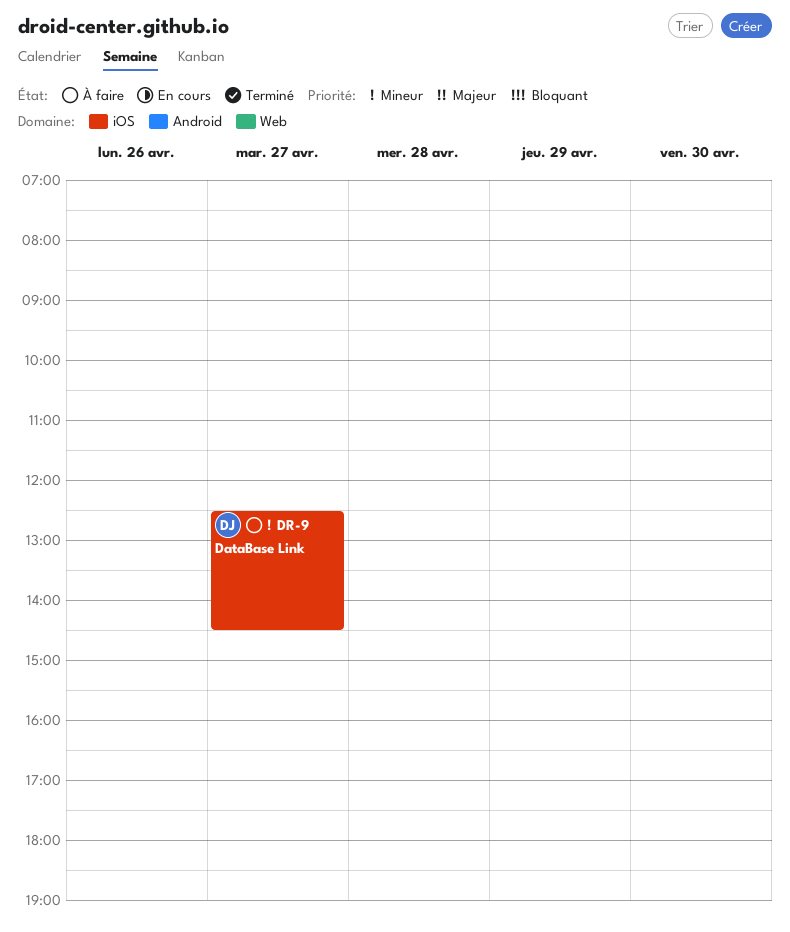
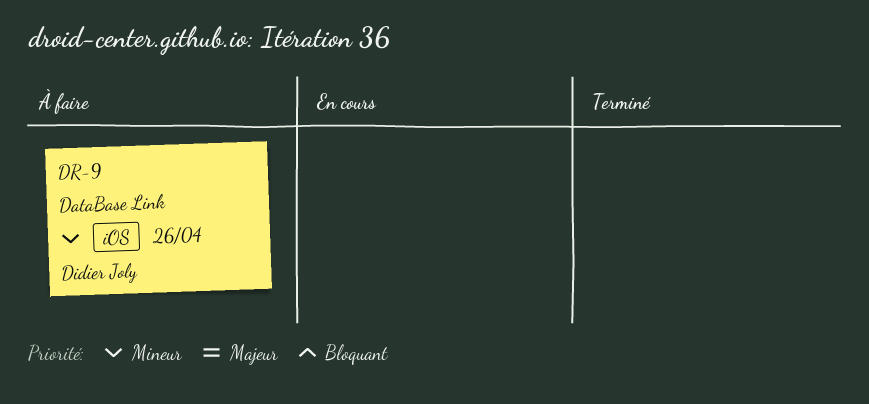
DR-9, day: Apr 27 -> Apr 26

